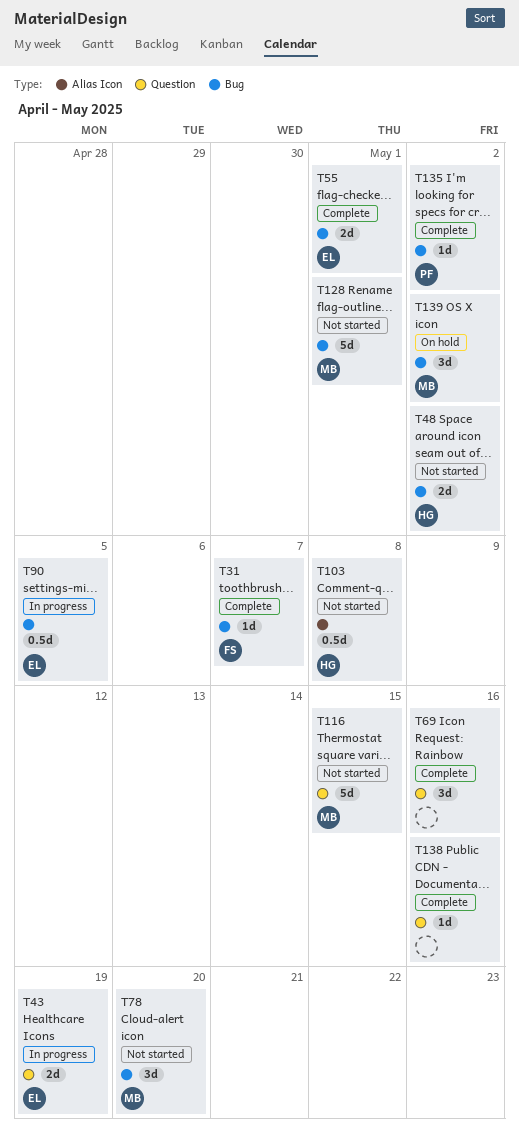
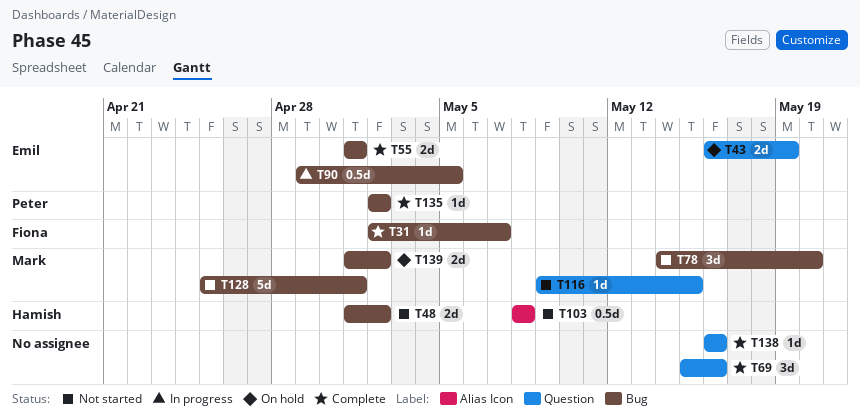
T43, status: In progress -> On hold
T116, estimate: 5d -> 1d
T139, estimate: 3d -> 2d

